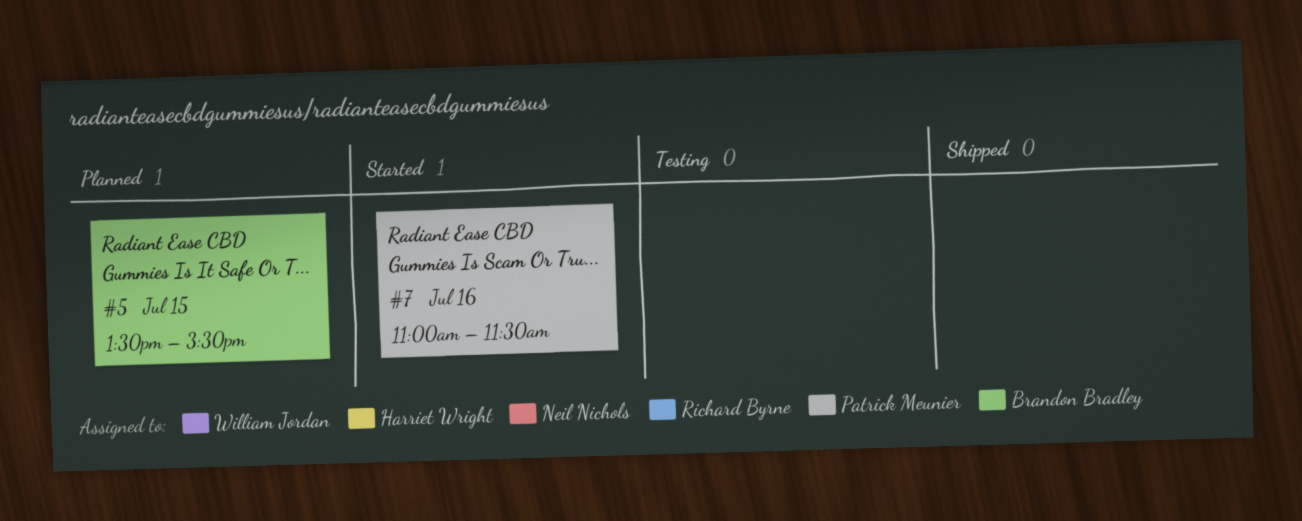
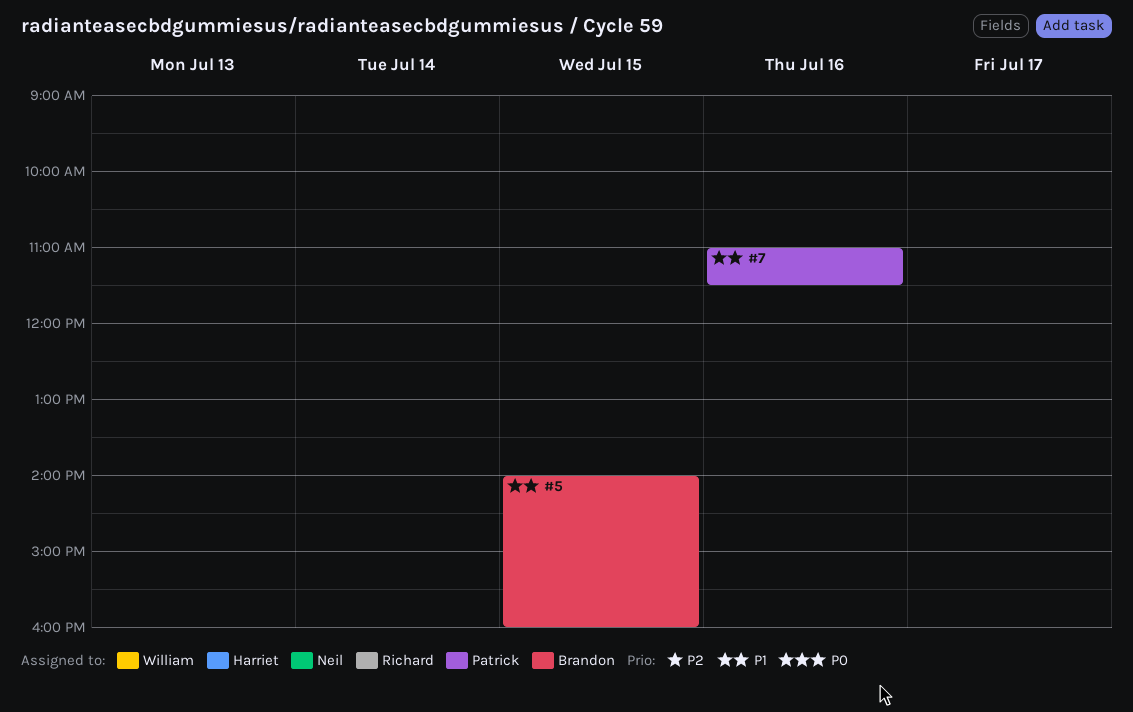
#5, begins: 13:30 -> 14:00
#5, ends: 15:30 -> 16:00

